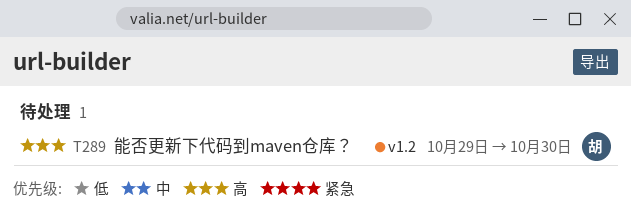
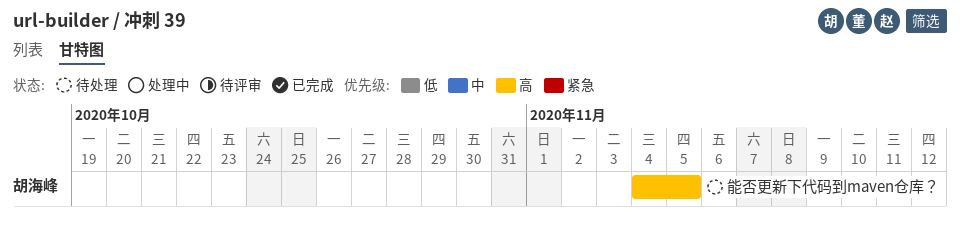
能否更新下代码到maven仓库？, start: Oct 29 -> Nov 4
能否更新下代码到maven仓库？, due: Oct 30 -> Nov 5

